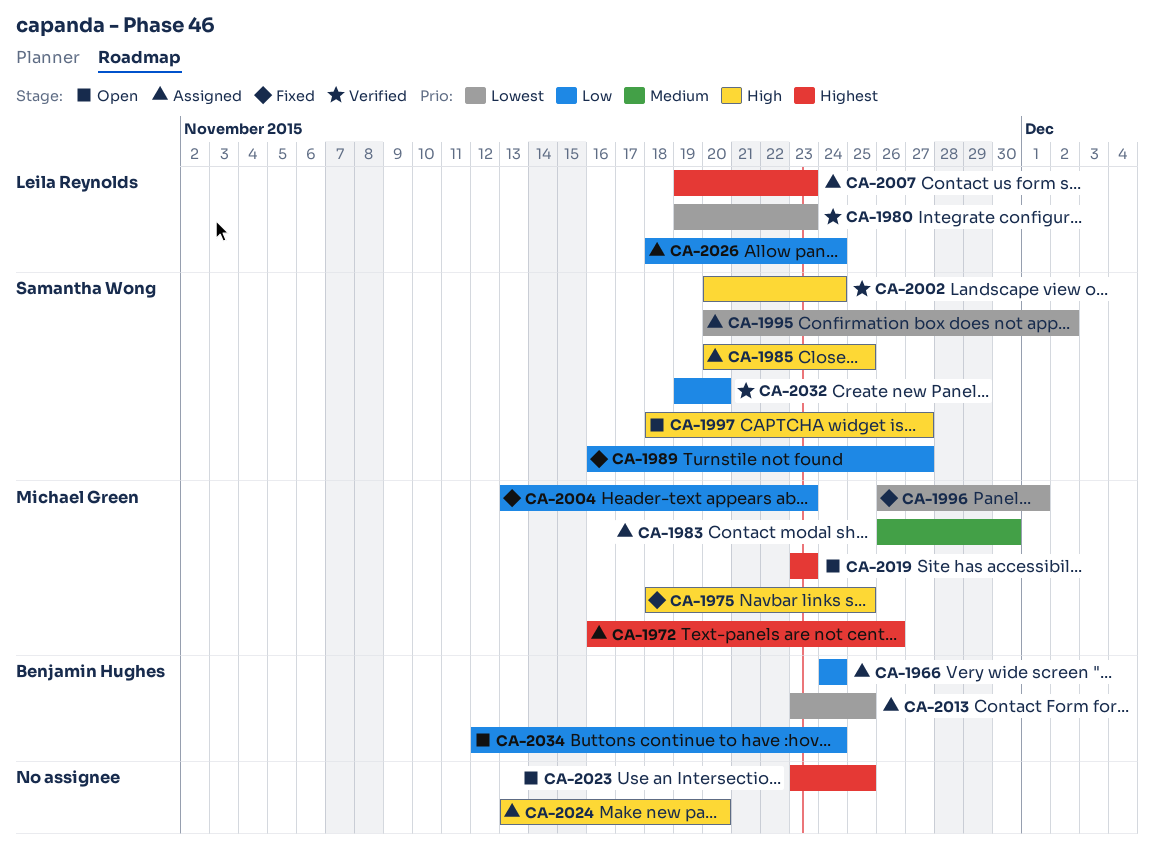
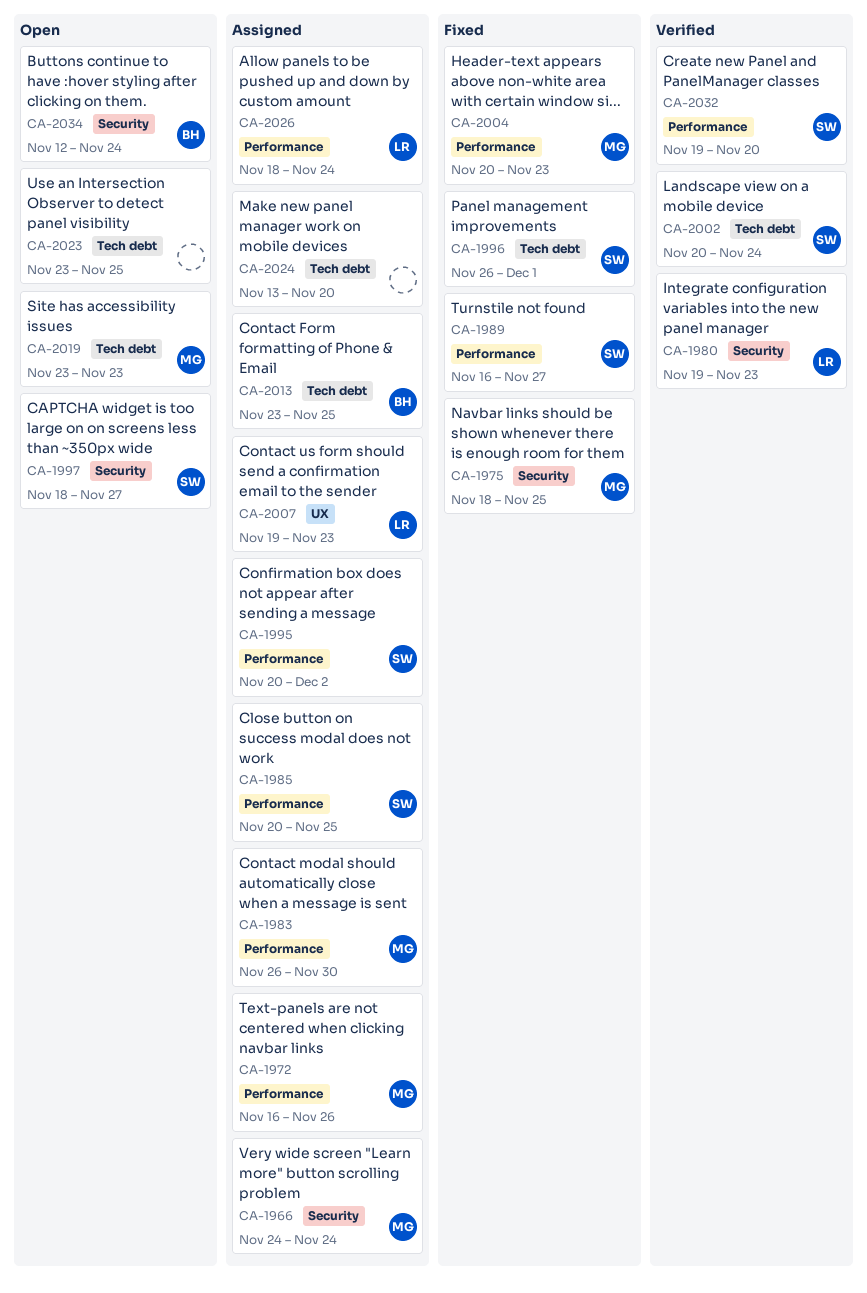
CA-1966, owner: Benjamin Hughes -> Michael Green
CA-1996, owner: Michael Green -> Samantha Wong
CA-2004, start: Nov 13 -> Nov 20

